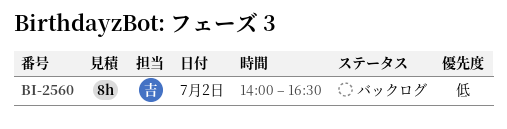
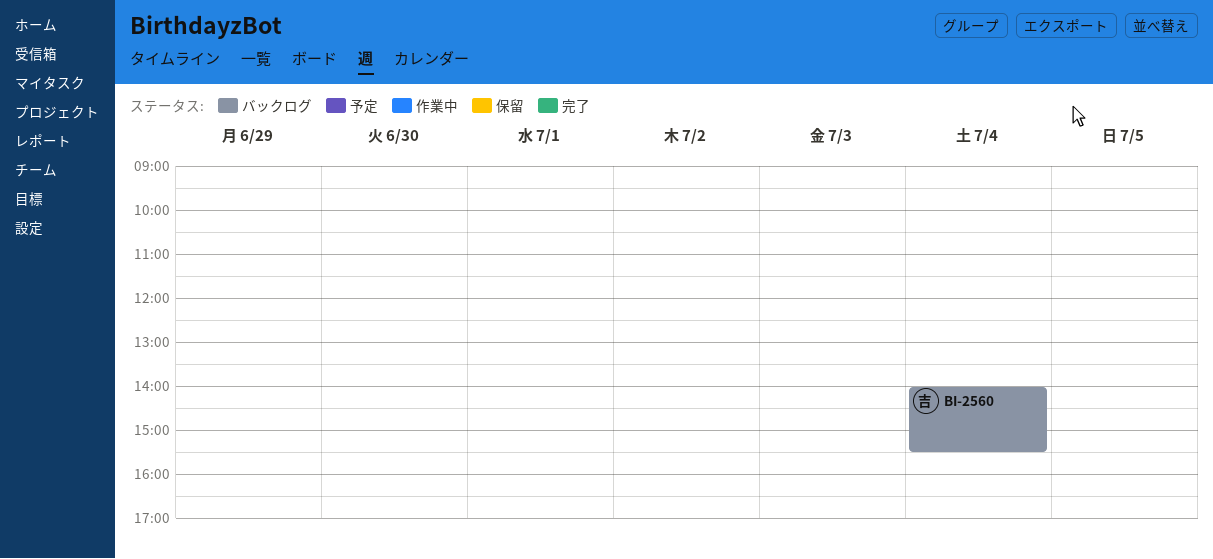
BI-2560, day: Jul 2 -> Jul 4
BI-2560, ends: 16:30 -> 15:30

